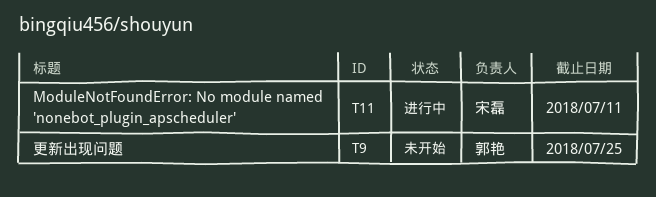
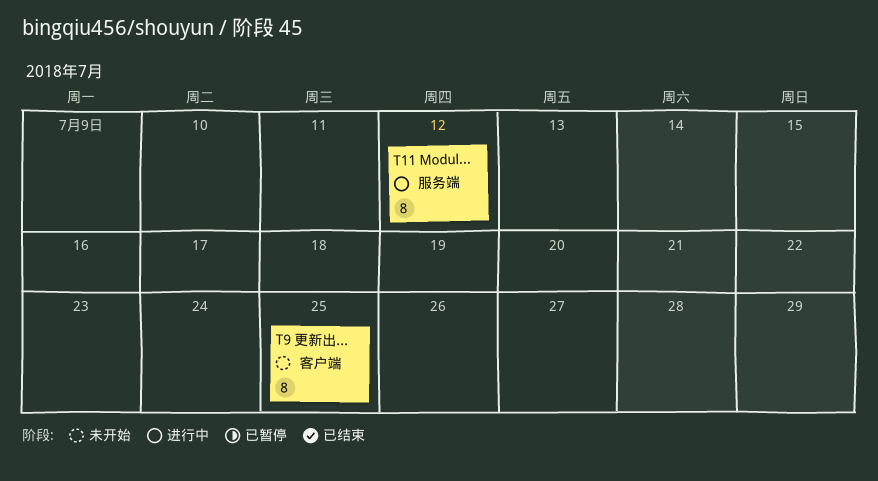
T11, due: Jul 11 -> Jul 12

